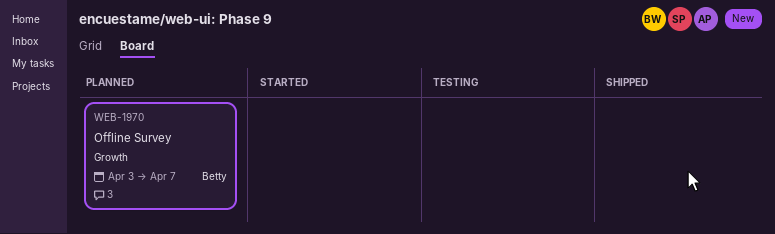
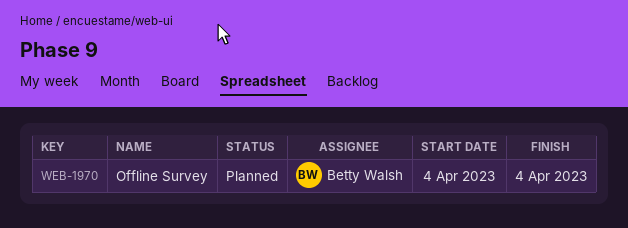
WEB-1970, start: Apr 3 -> Apr 4
WEB-1970, due: Apr 7 -> Apr 4

